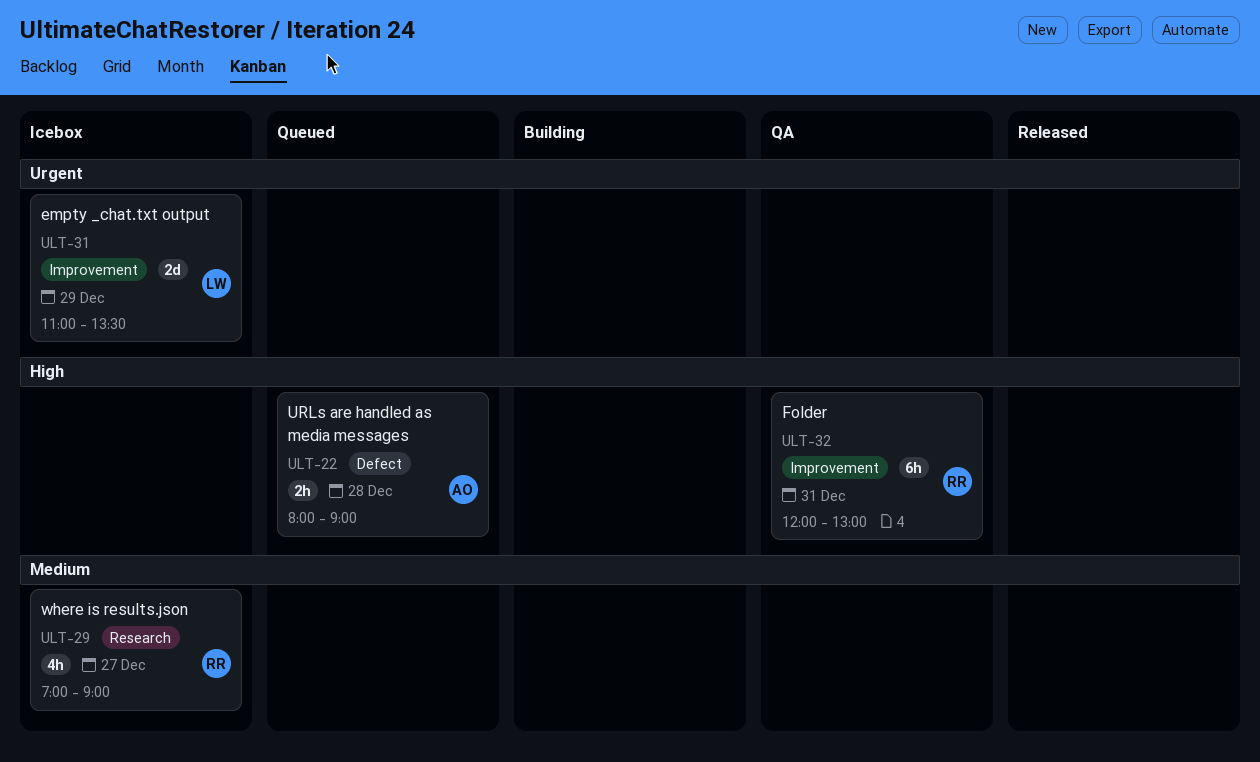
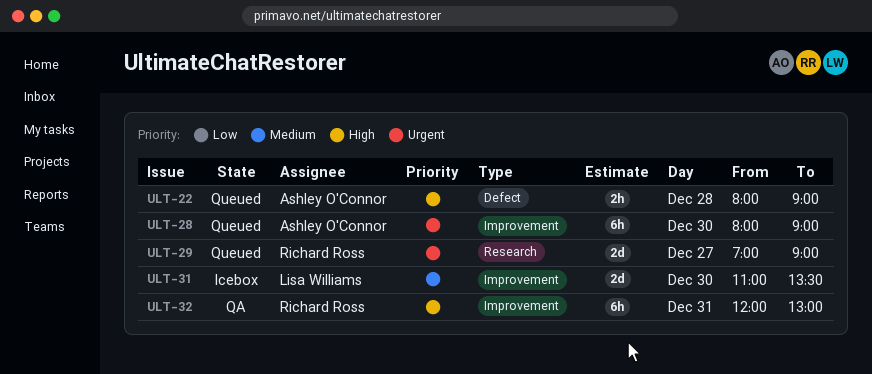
ULT-28: none -> present
ULT-29, status: Icebox -> Queued
ULT-29, priority: Medium -> Urgent
ULT-29, estimate: 4h -> 2d
ULT-31, priority: Urgent -> Medium
ULT-31, day: Dec 29 -> Dec 30

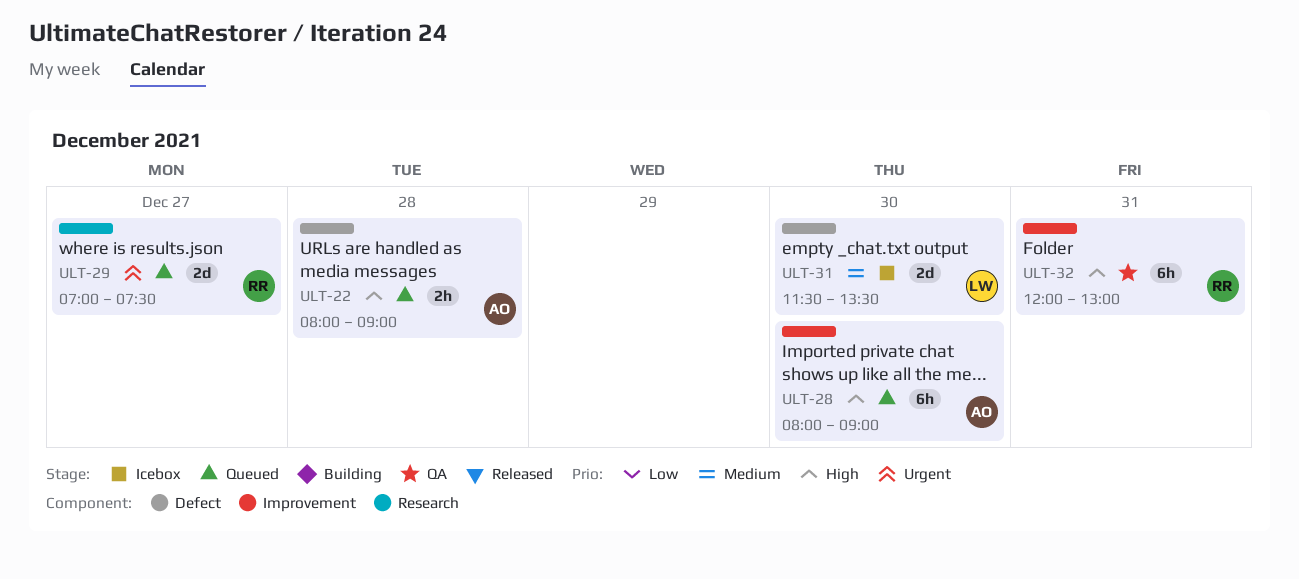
ULT-28, priority: Urgent -> High
ULT-29, ends: 09:00 -> 07:30
ULT-31, label: Improvement -> Defect
ULT-31, begins: 11:00 -> 11:30

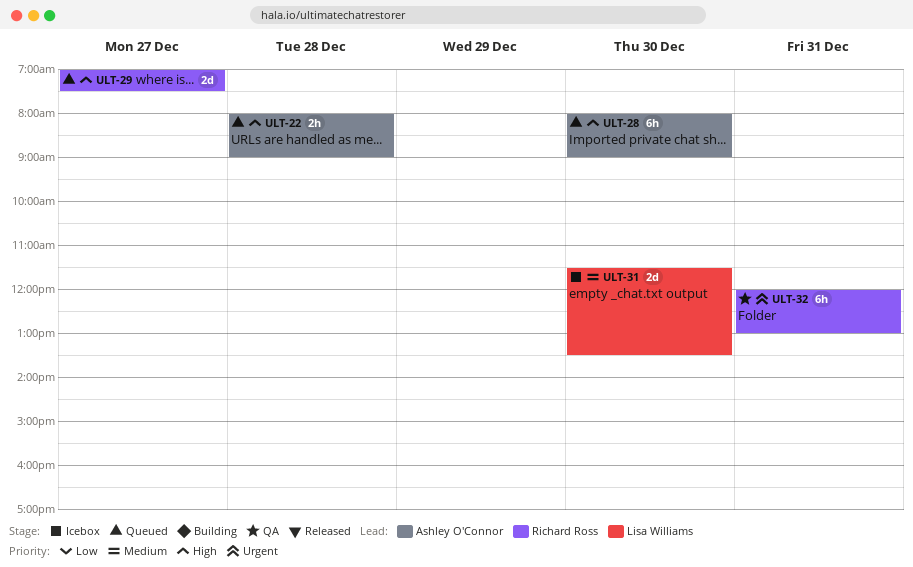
ULT-29, priority: Urgent -> High
ULT-32, priority: High -> Urgent

